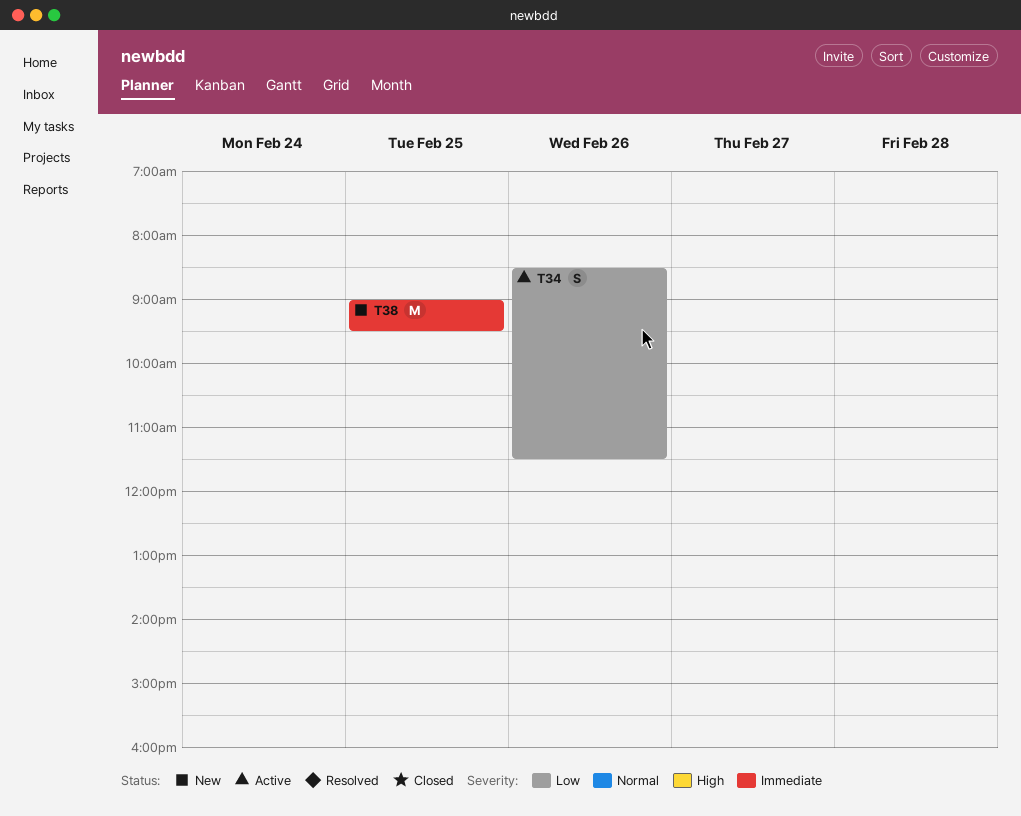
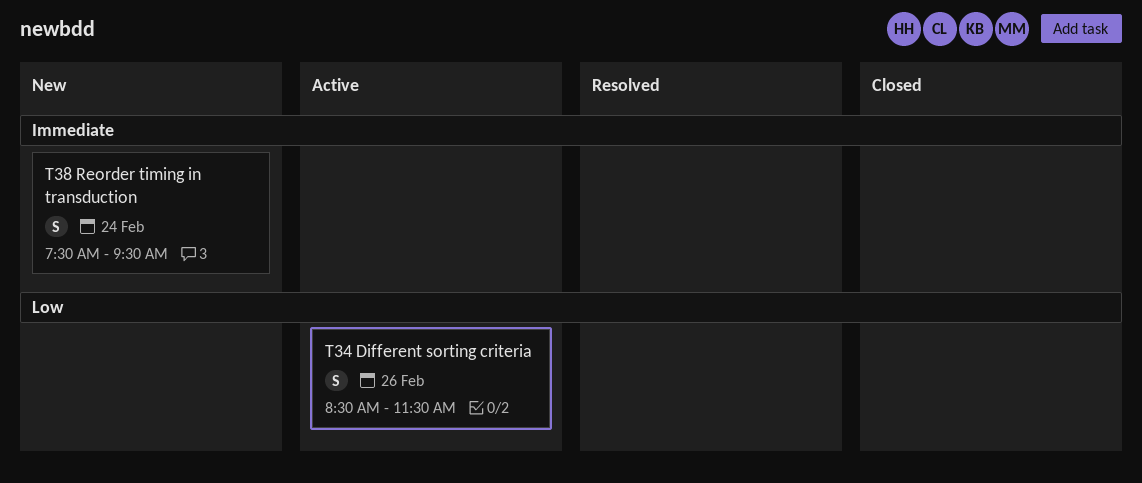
T38, estimate: M -> S
T38, day: Feb 25 -> Feb 24
T38, begins: 09:00 -> 07:30

